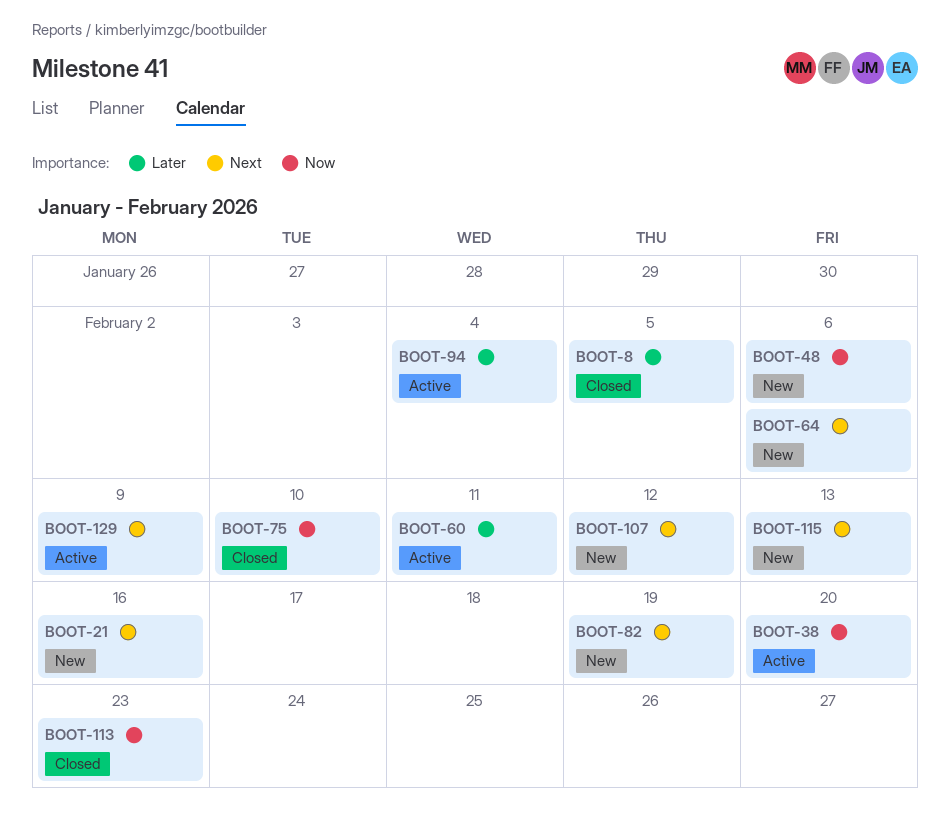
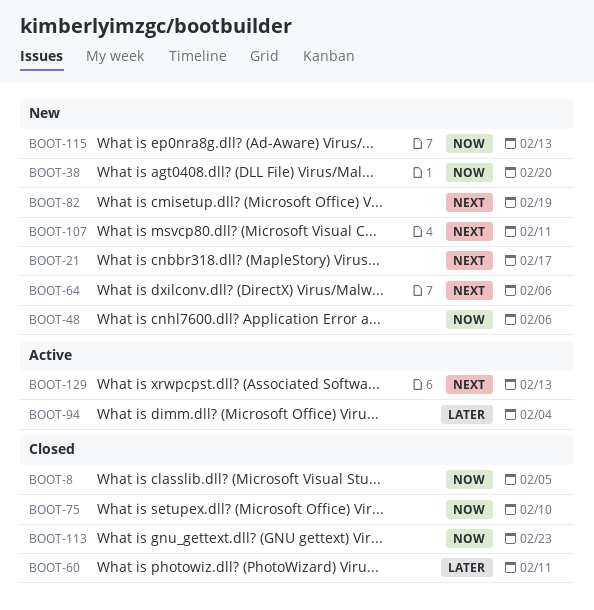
BOOT-8, priority: Later -> Now
BOOT-21, due: Feb 16 -> Feb 17
BOOT-38, status: Active -> New
BOOT-60, status: Active -> Closed
BOOT-107, due: Feb 12 -> Feb 11
BOOT-115, priority: Next -> Now
BOOT-129, due: Feb 9 -> Feb 13

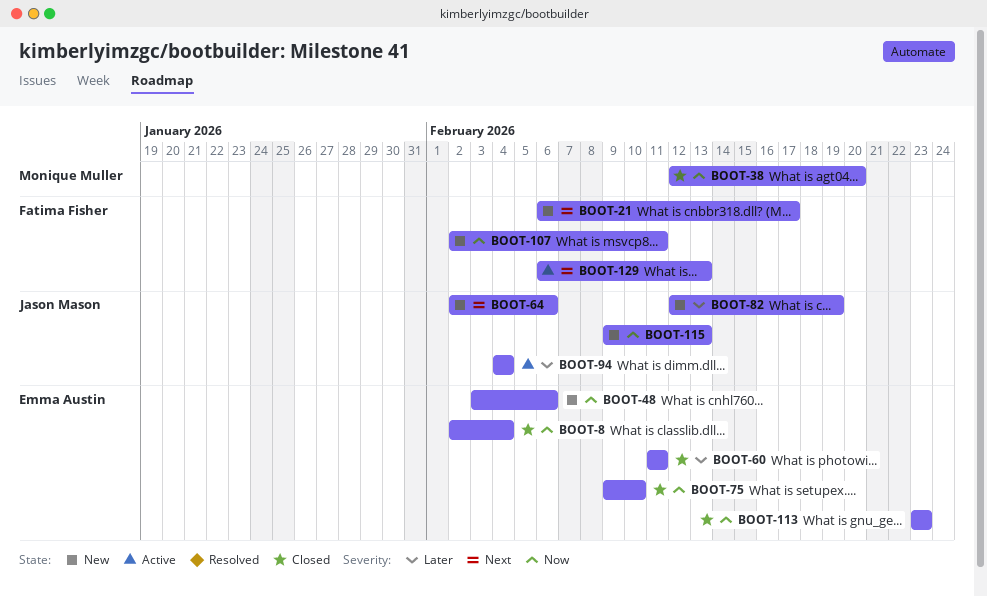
BOOT-8, due: Feb 5 -> Feb 4
BOOT-38, status: New -> Closed
BOOT-82, priority: Next -> Later
BOOT-107, priority: Next -> Now

